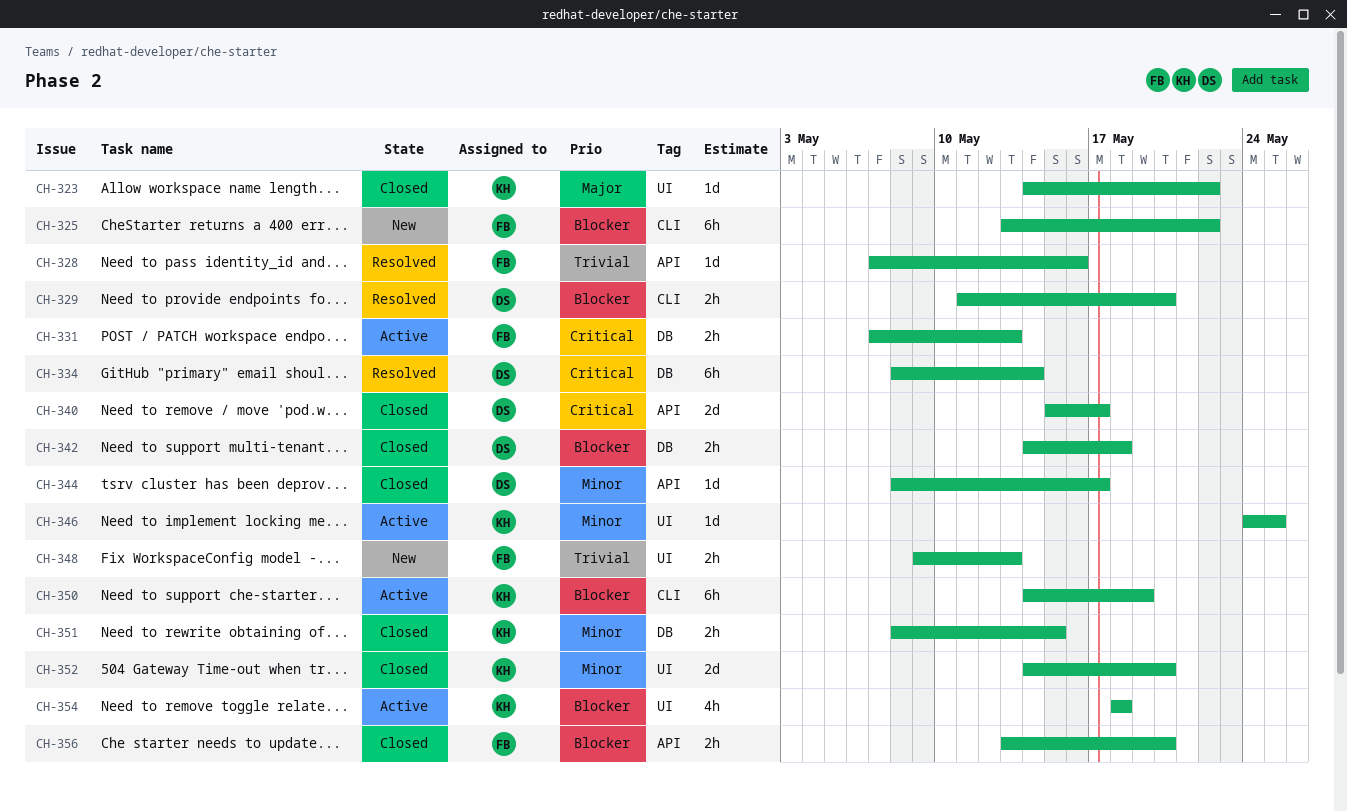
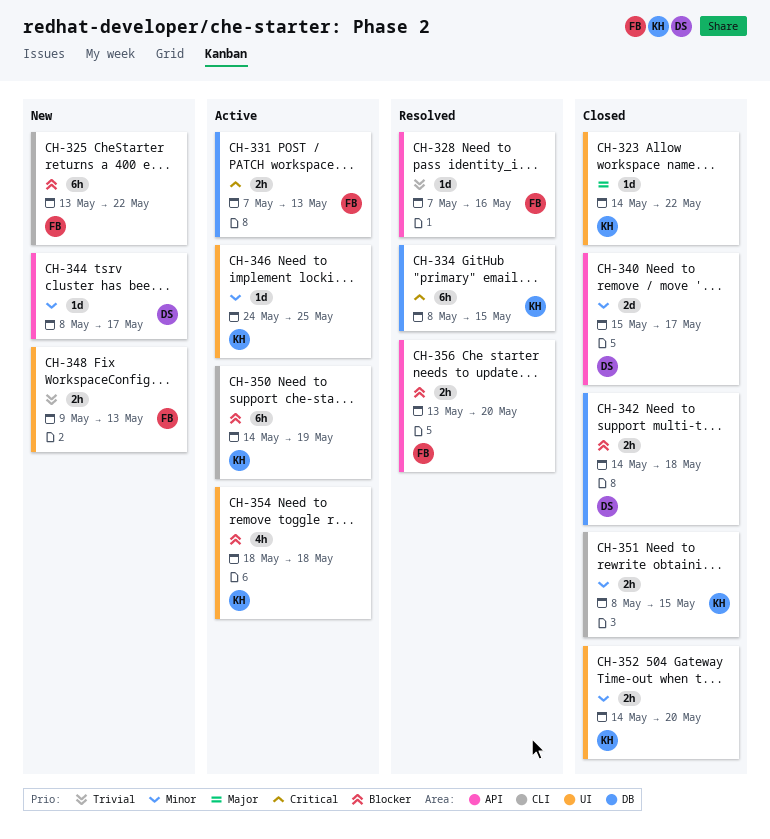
CH-329: present -> none
CH-334, owner: DS -> KH
CH-334, due: May 14 -> May 15
CH-340, priority: Critical -> Minor
CH-344, status: Closed -> New
CH-351, label: DB -> CLI
CH-352, estimate: 2d -> 2h
CH-356, status: Closed -> Resolved

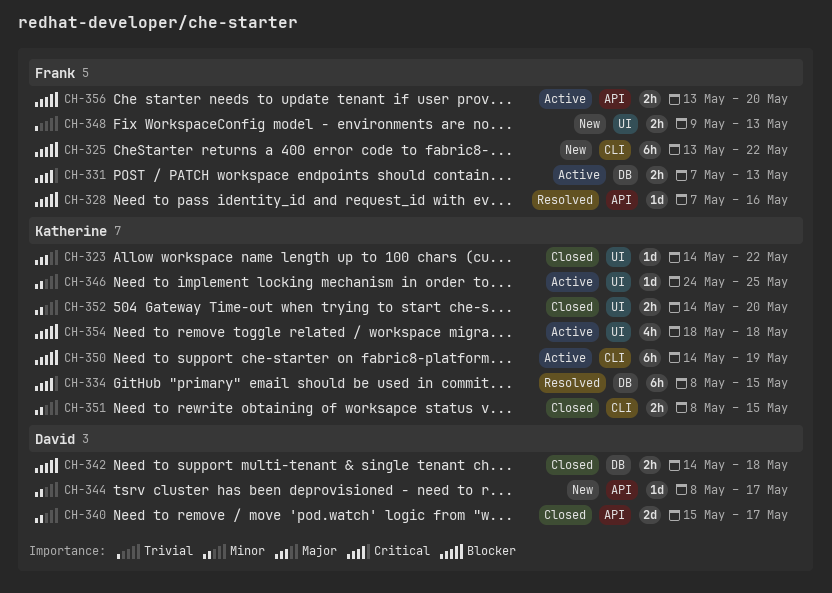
CH-328, priority: Trivial -> Blocker
CH-356, status: Resolved -> Active

